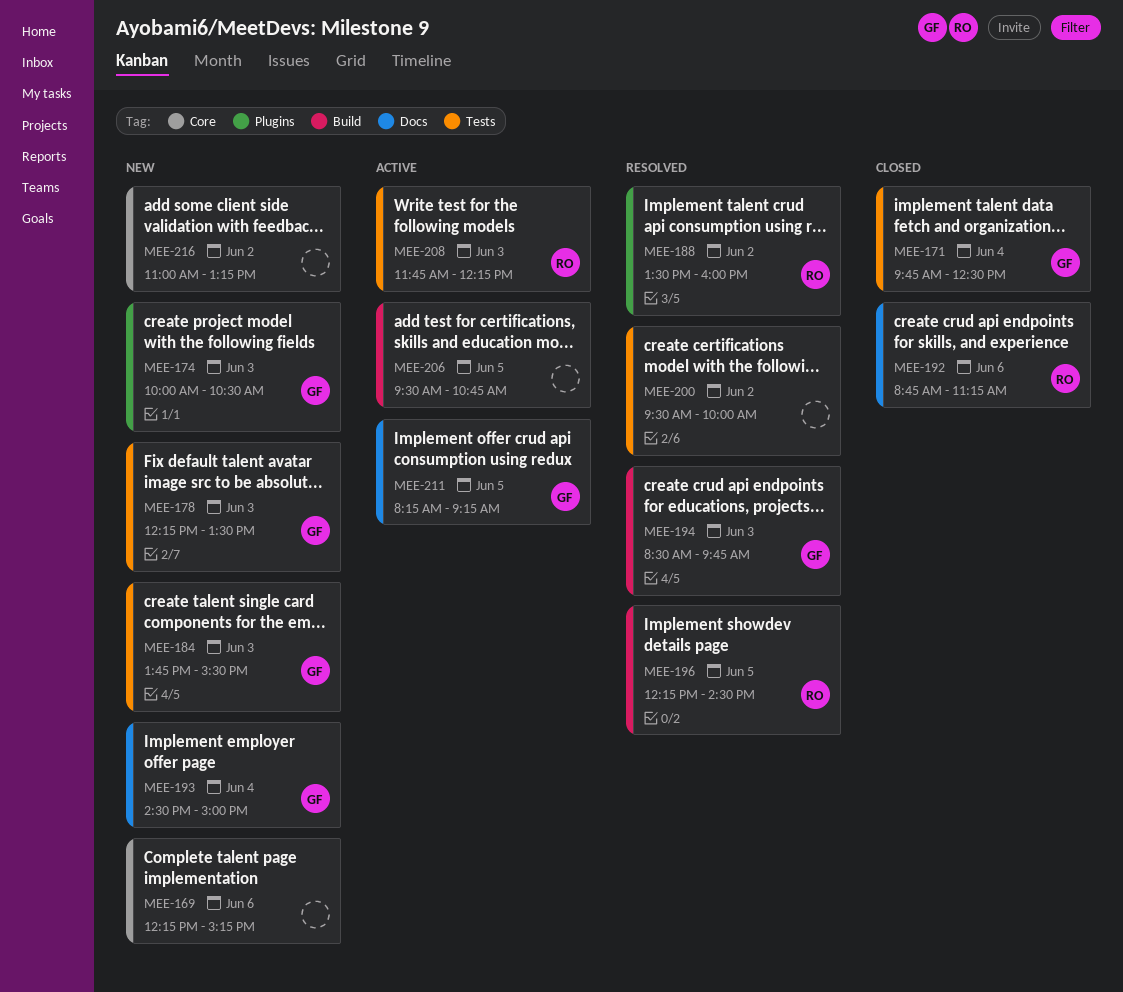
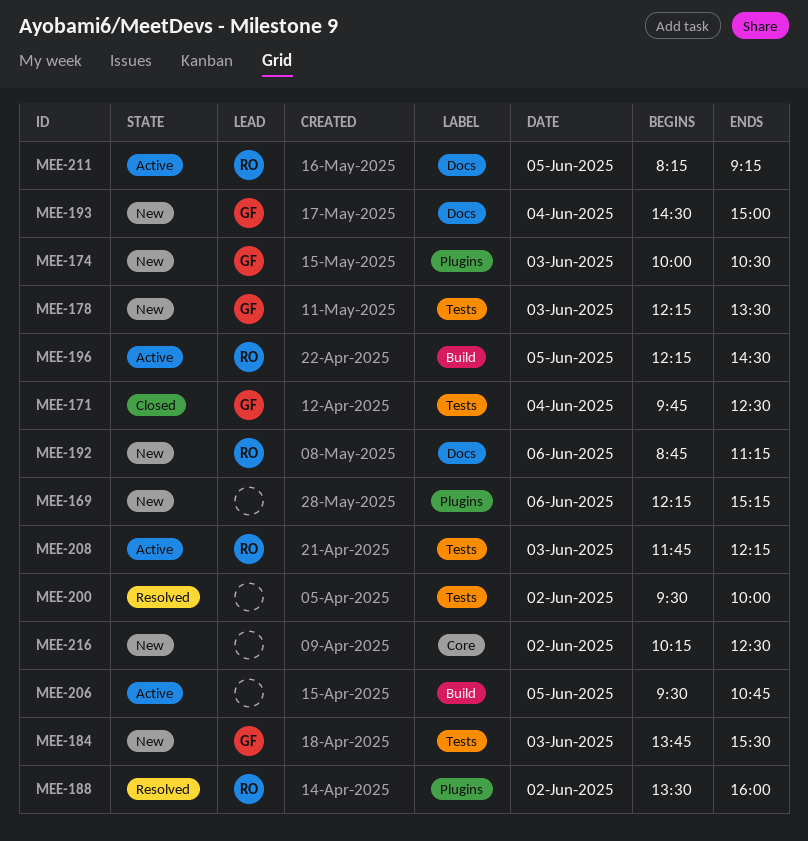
MEE-169, label: Core -> Plugins
MEE-192, status: Closed -> New
MEE-194: present -> none
MEE-196, status: Resolved -> Active
MEE-211, owner: GF -> RO
MEE-216, begins: 11:00 -> 10:15
MEE-216, ends: 13:15 -> 12:30

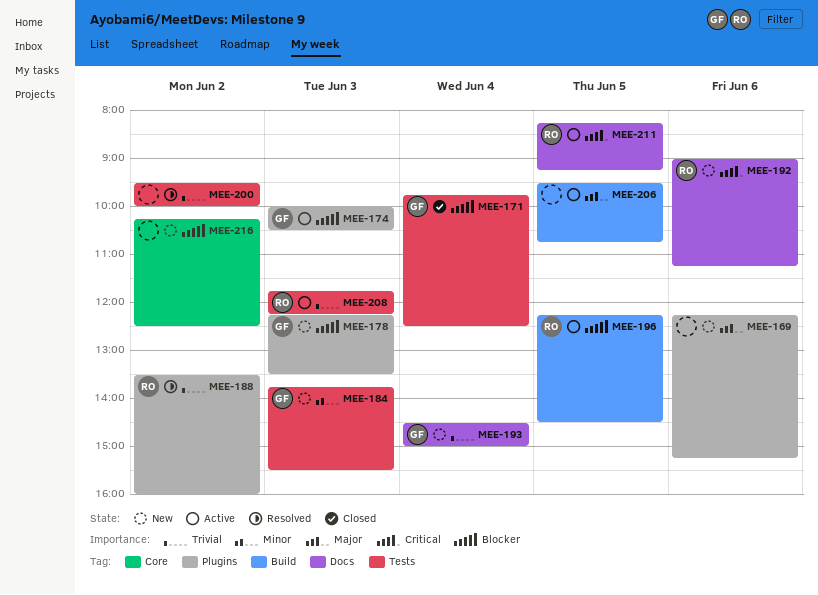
MEE-174, status: New -> Active
MEE-178, label: Tests -> Plugins
MEE-192, begins: 08:45 -> 09:00

